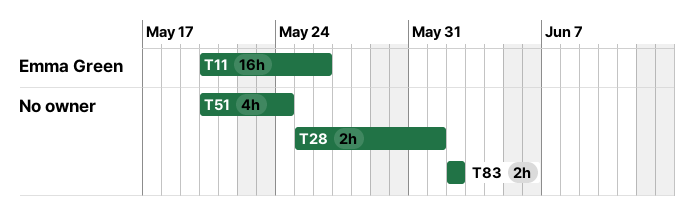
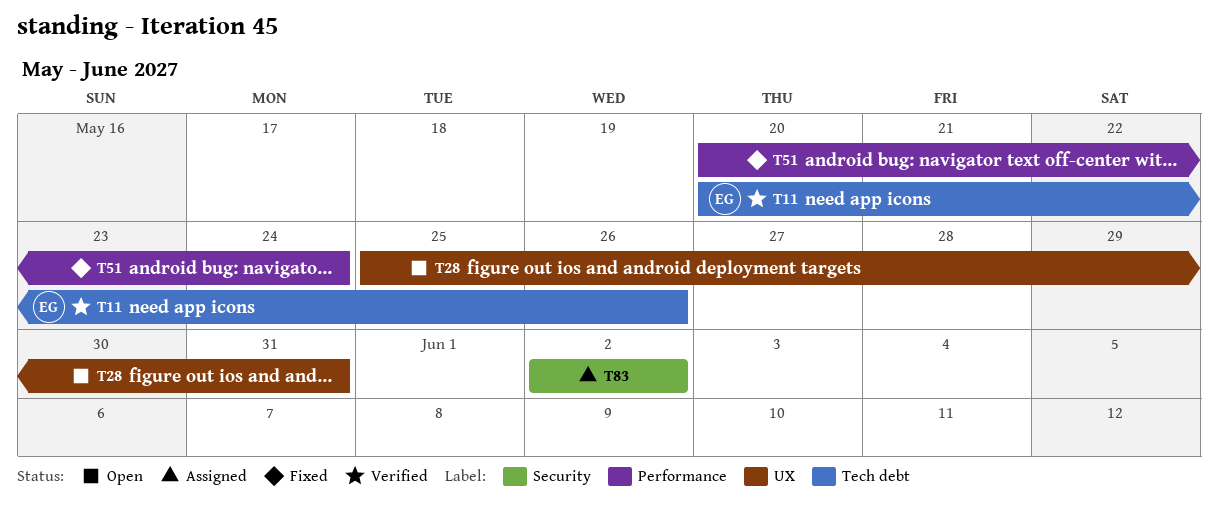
T28, due: Jun 1 -> May 31

